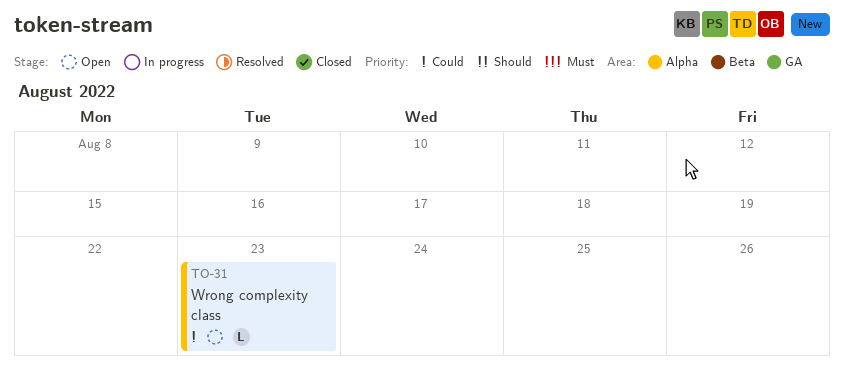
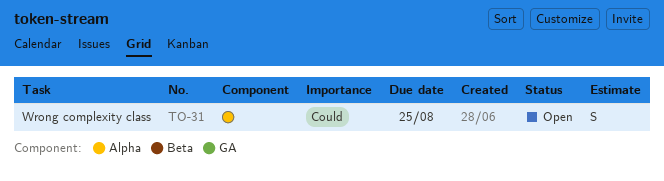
TO-31, estimate: L -> S
TO-31, due: Aug 23 -> Aug 25

